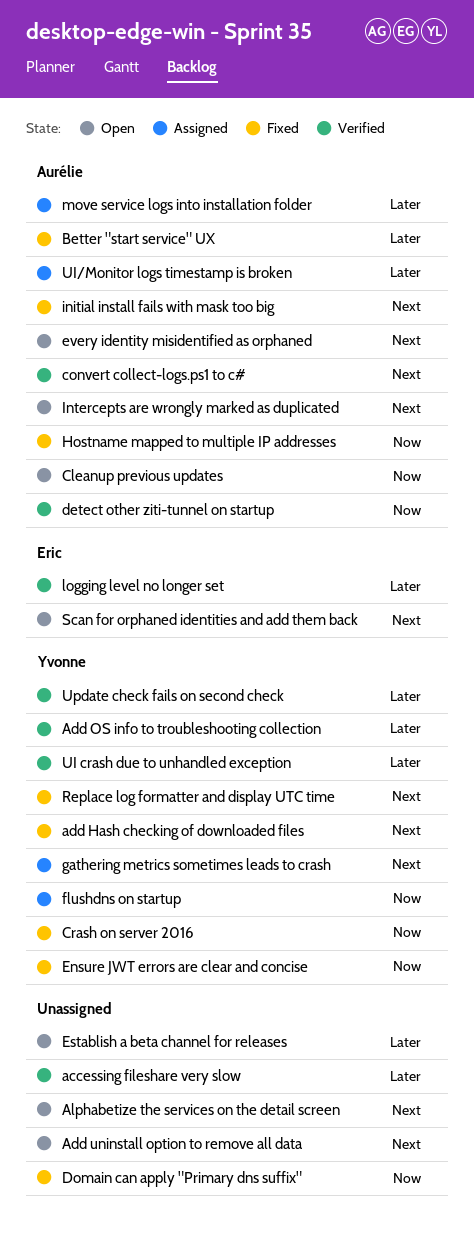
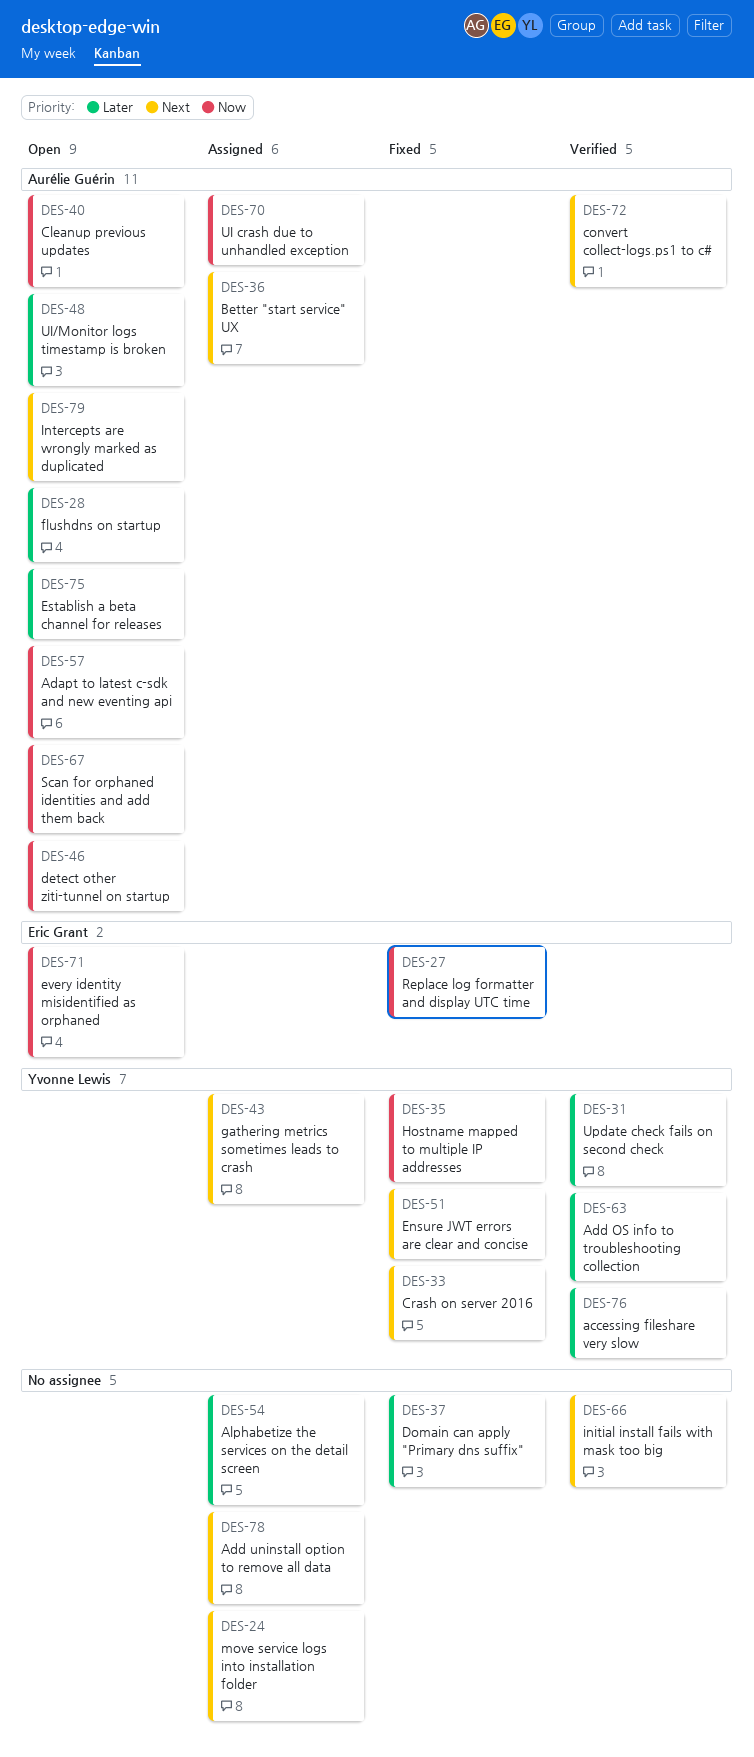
accessing fileshare very slow, owner: none -> Yvonne Lewis
Adapt to latest c-sdk and new eventing api: none -> present
add Hash checking of downloaded files: present -> none
Add uninstall option to remove all data, status: Open -> Assigned
Alphabetize the services on the detail screen, status: Open -> Assigned
Alphabetize the services on the detail screen, priority: Next -> Later
Better "start service" UX, status: Fixed -> Assigned
Better "start service" UX, priority: Later -> Next
Crash on server 2016, priority: Now -> Next
detect other ziti-tunnel on startup, status: Verified -> Open
Domain can apply "Primary dns suffix", priority: Now -> Later
Ensure JWT errors are clear and concise, priority: Now -> Next
Establish a beta channel for releases, owner: none -> Aurélie Guérin
every identity misidentified as orphaned, owner: Aurélie Guérin -> Eric Grant
every identity misidentified as orphaned, priority: Next -> Now
flushdns on startup, status: Assigned -> Open
flushdns on startup, owner: Yvonne Lewis -> Aurélie Guérin
flushdns on startup, priority: Now -> Later
Hostname mapped to multiple IP addresses, owner: Aurélie Guérin -> Yvonne Lewis
initial install fails with mask too big, status: Fixed -> Verified
initial install fails with mask too big, owner: Aurélie Guérin -> none
logging level no longer set: present -> none
move service logs into installation folder, owner: Aurélie Guérin -> none
move service logs into installation folder, priority: Later -> Next
Replace log formatter and display UTC time, owner: Yvonne Lewis -> Eric Grant
Replace log formatter and display UTC time, priority: Next -> Now
Scan for orphaned identities and add them back, owner: Eric Grant -> Aurélie Guérin
Scan for orphaned identities and add them back, priority: Next -> Now
UI crash due to unhandled exception, status: Verified -> Assigned
UI crash due to unhandled exception, owner: Yvonne Lewis -> Aurélie Guérin
UI crash due to unhandled exception, priority: Later -> Now
UI/Monitor logs timestamp is broken, status: Assigned -> Open

